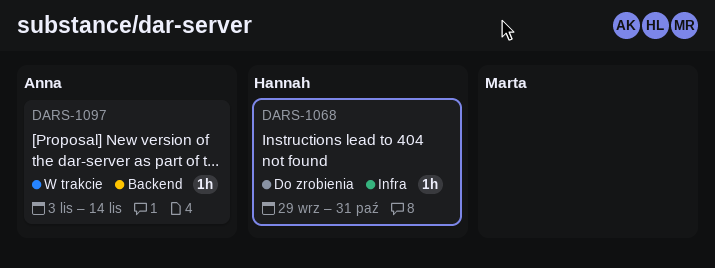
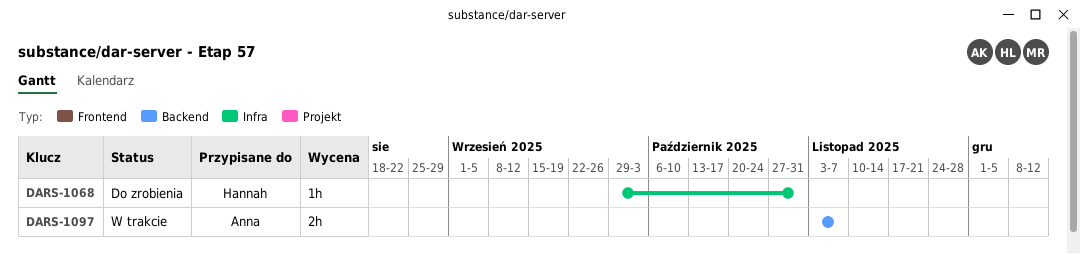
DARS-1097, estimate: 1h -> 2h
DARS-1097, due: Nov 14 -> Nov 7

